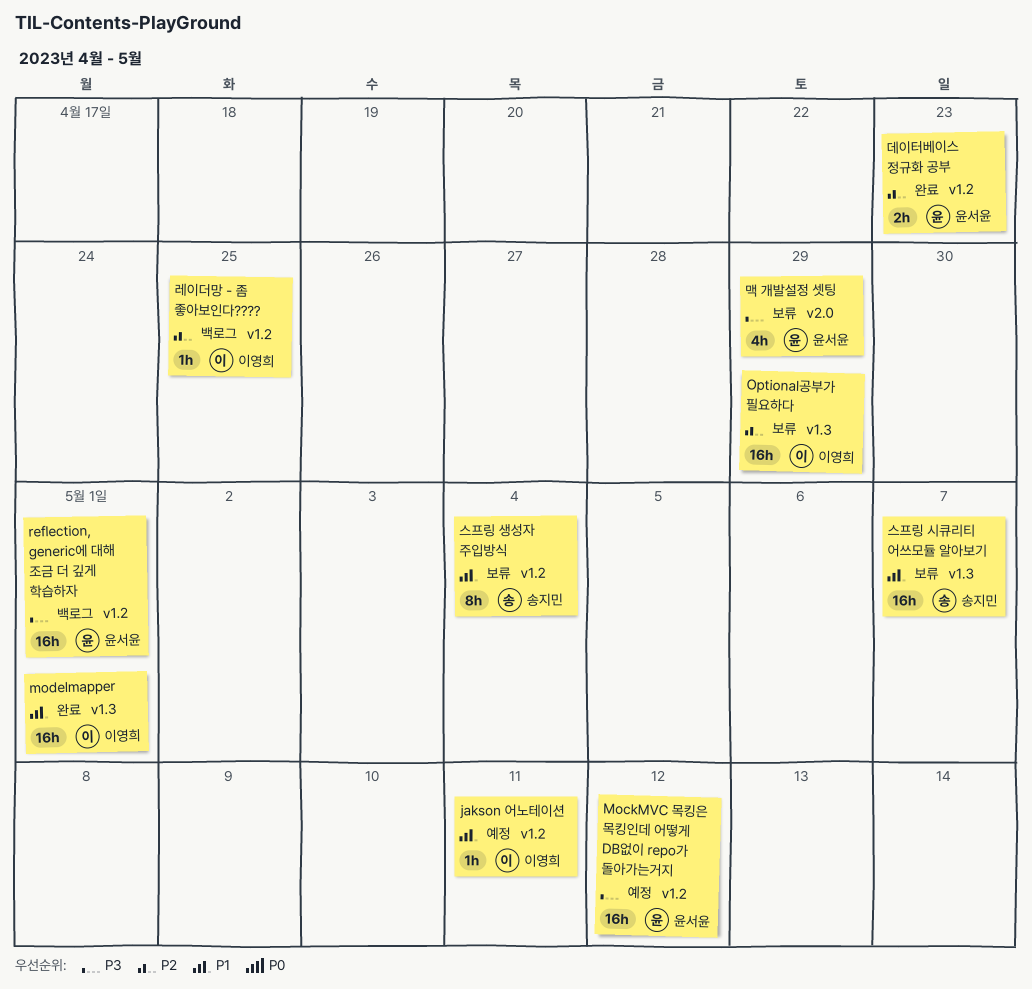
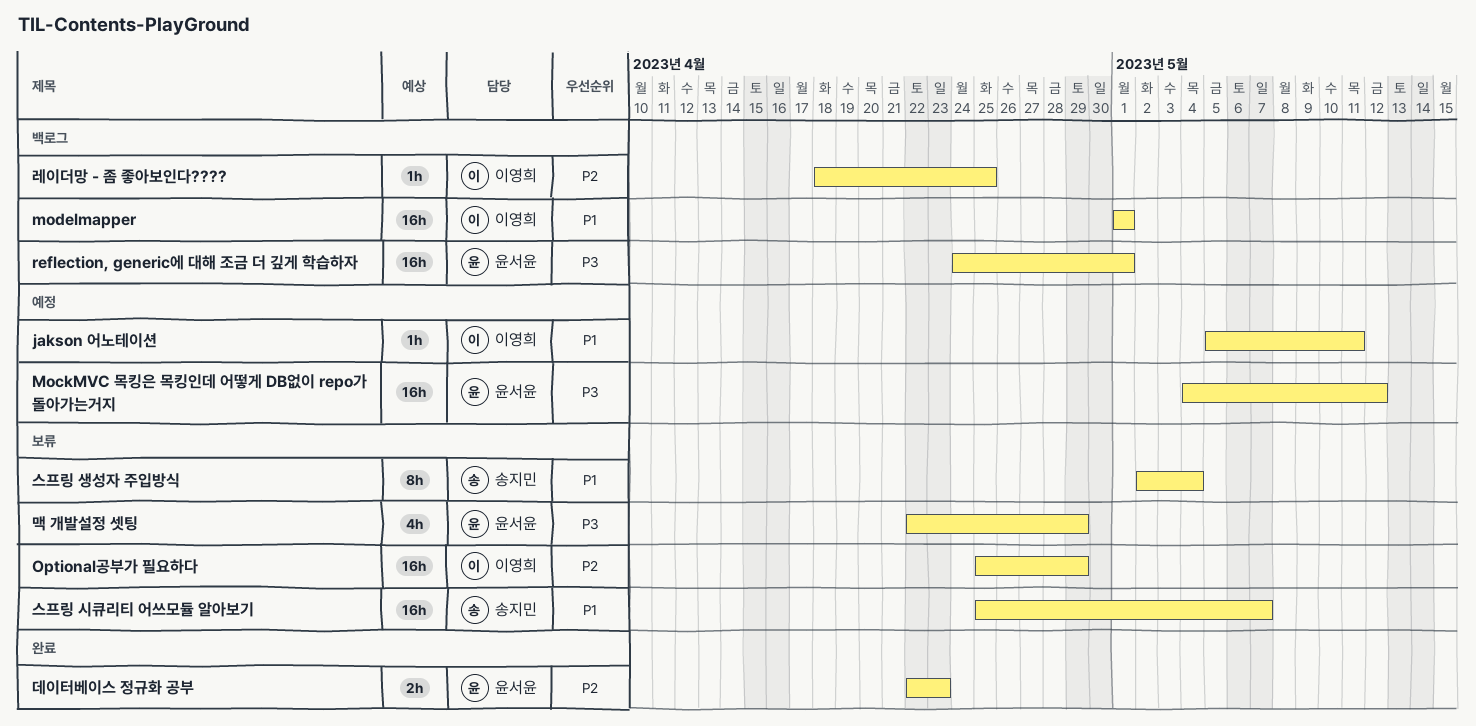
modelmapper, status: 완료 -> 백로그

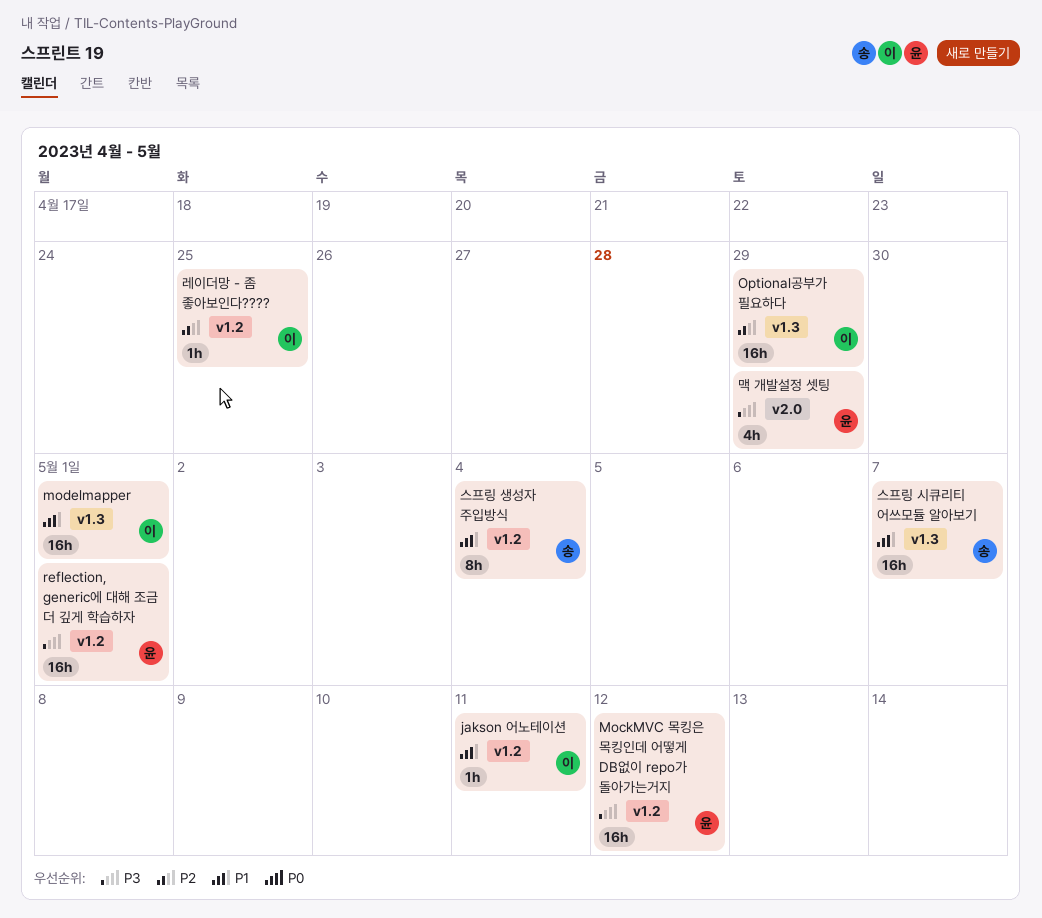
데이터베이스 정규화 공부: present -> none

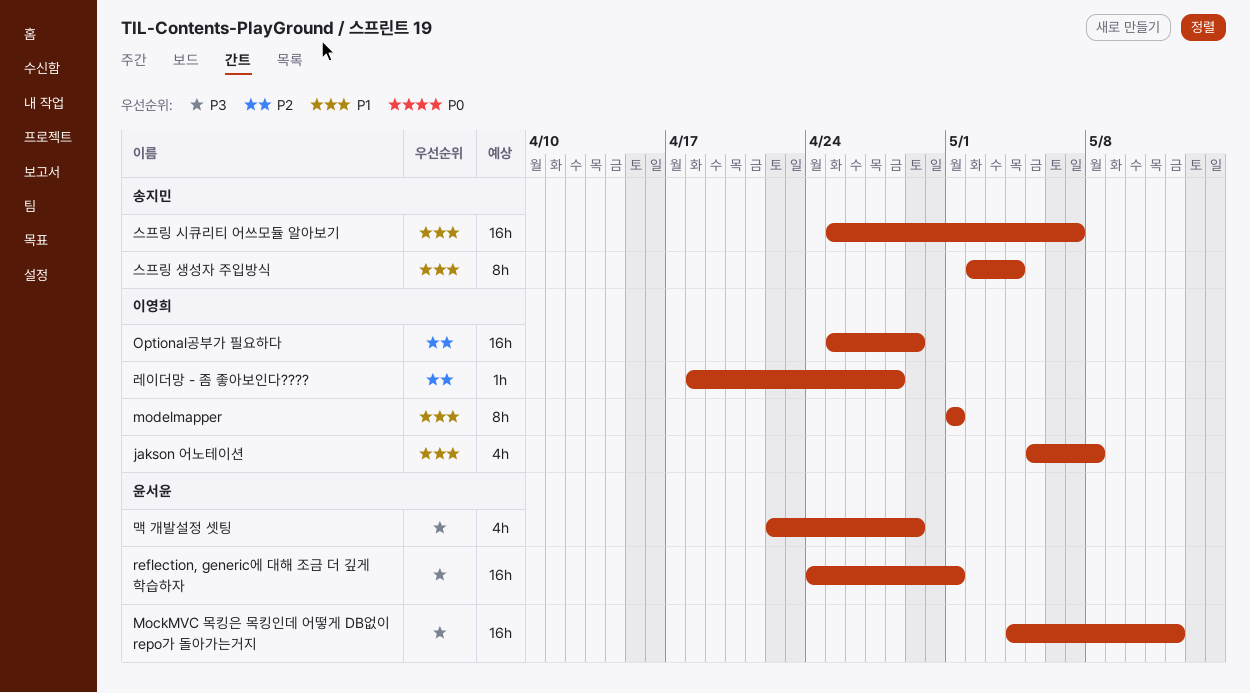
jakson 어노테이션, estimate: 1h -> 4h
jakson 어노테이션, due: May 11 -> May 8
modelmapper, estimate: 16h -> 8h
레이더망 - 좀 좋아보인다????, due: Apr 25 -> Apr 28

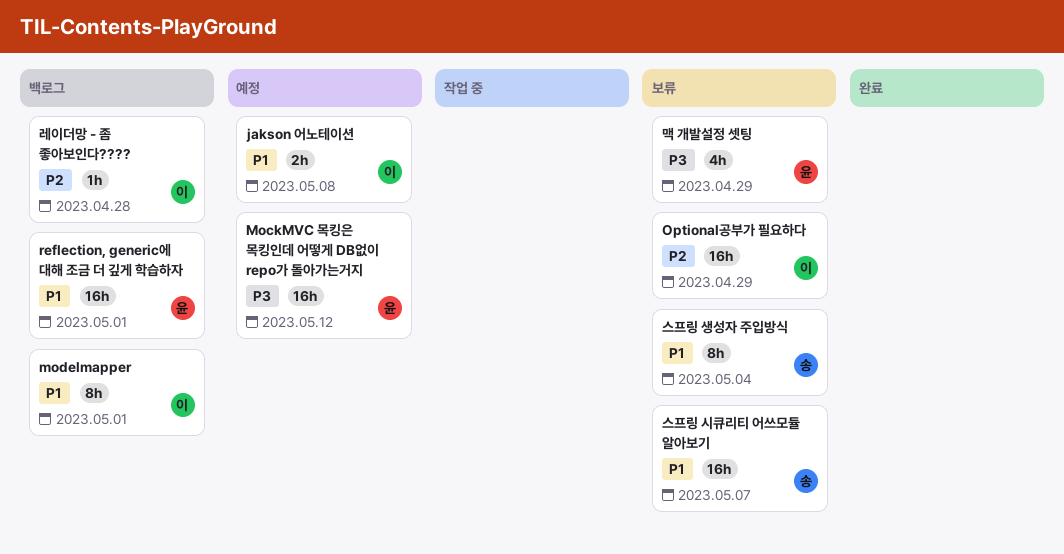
jakson 어노테이션, estimate: 4h -> 2h
reflection, generic에 대해 조금 더 깊게 학습하자, priority: P3 -> P1

